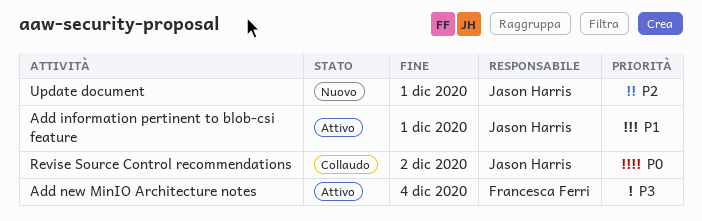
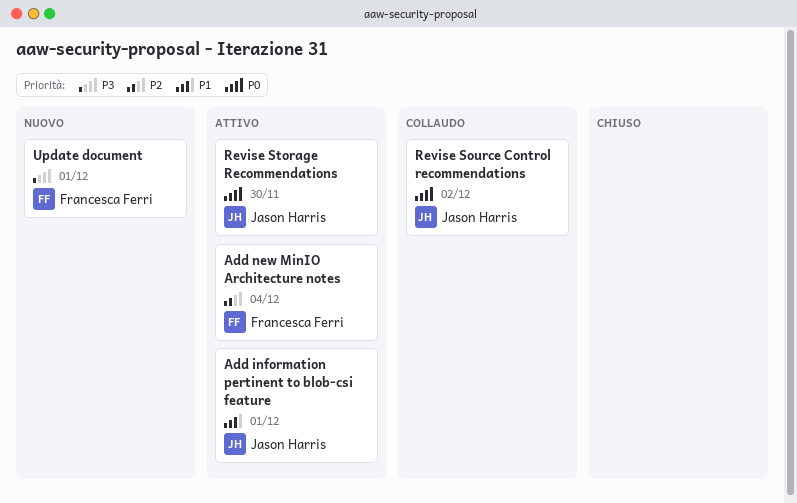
Add new MinIO Architecture notes, priority: P3 -> P2
Revise Storage Recommendations: none -> present
Update document, owner: Jason Harris -> Francesca Ferri
Update document, priority: P2 -> P3

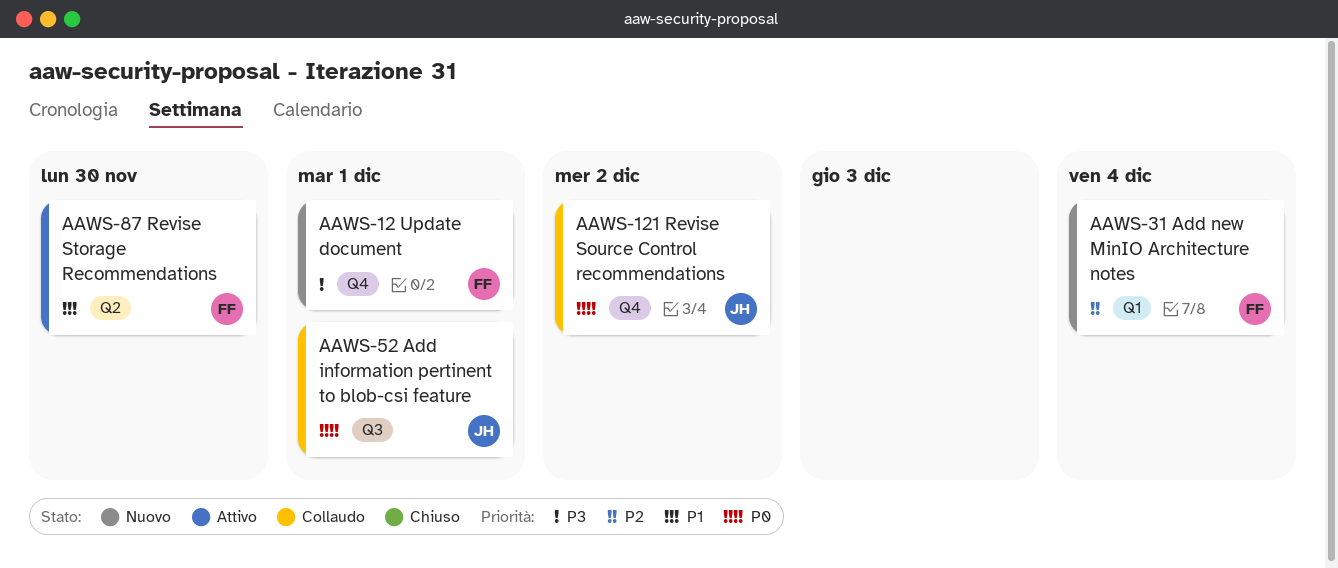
Add information pertinent to blob-csi feature, status: Attivo -> Collaudo
Add information pertinent to blob-csi feature, priority: P1 -> P0
Add new MinIO Architecture notes, status: Attivo -> Nuovo
Revise Storage Recommendations, owner: Jason Harris -> Francesca Ferri
Revise Storage Recommendations, priority: P0 -> P1

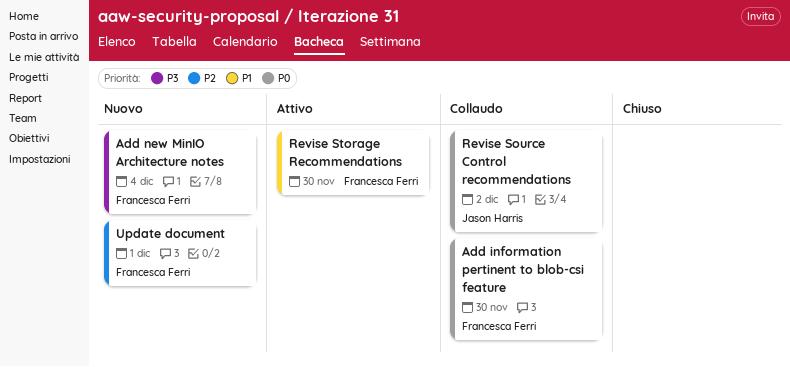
Add information pertinent to blob-csi feature, owner: Jason Harris -> Francesca Ferri
Add information pertinent to blob-csi feature, due: Dec 1 -> Nov 30
Add new MinIO Architecture notes, priority: P2 -> P3
Update document, priority: P3 -> P2

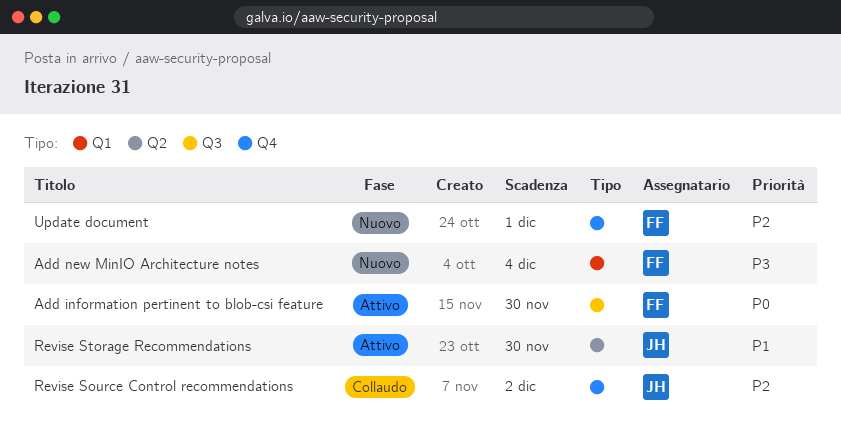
Add information pertinent to blob-csi feature, status: Collaudo -> Attivo
Revise Source Control recommendations, priority: P0 -> P2
Revise Storage Recommendations, owner: Francesca Ferri -> Jason Harris

